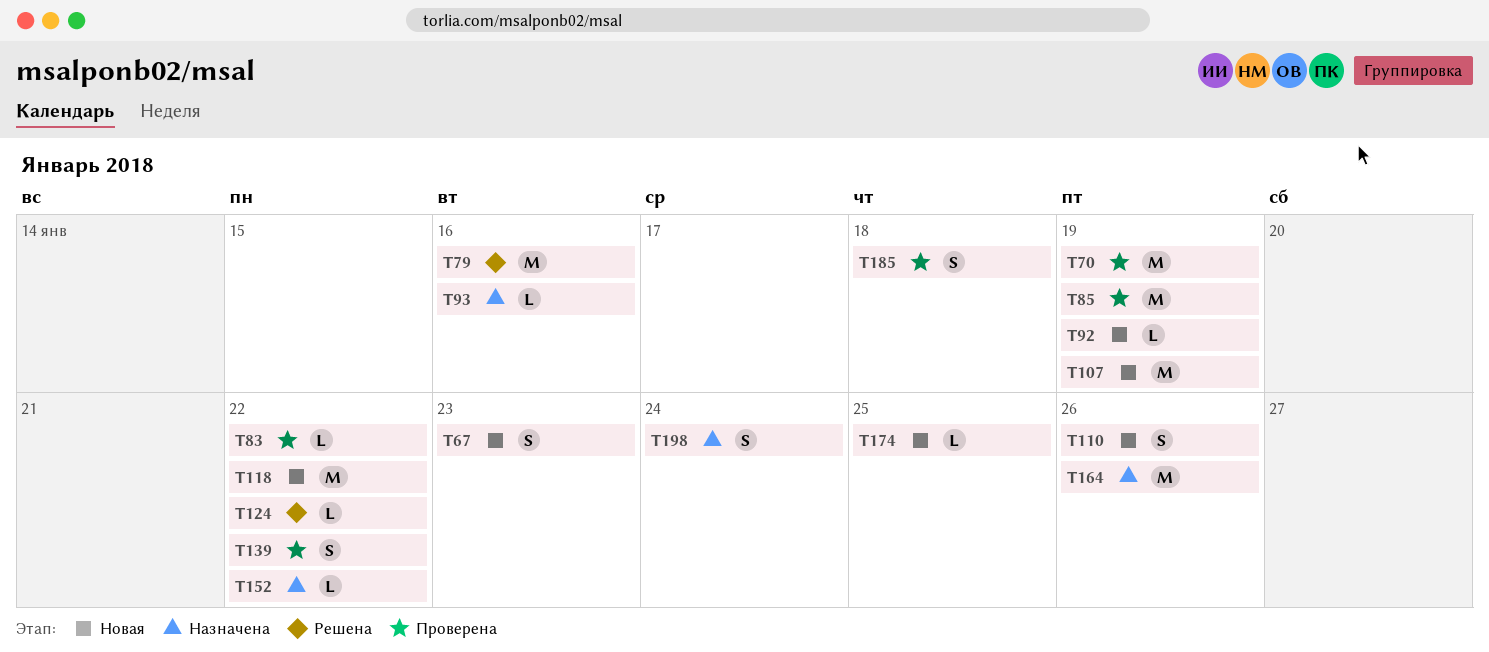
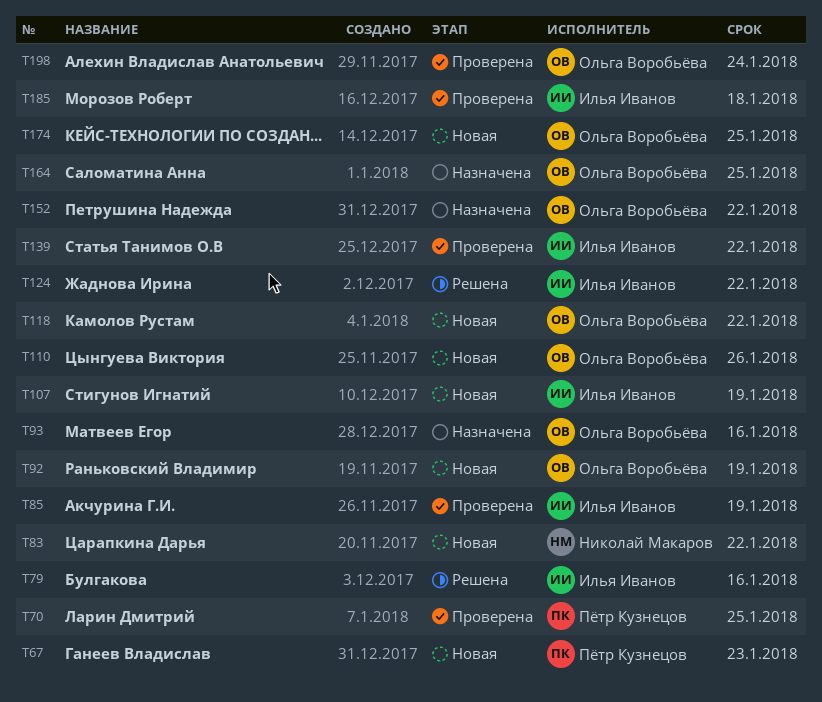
T70, due: Jan 19 -> Jan 25
T83, status: Проверена -> Новая
T164, due: Jan 26 -> Jan 25
T198, status: Назначена -> Проверена

